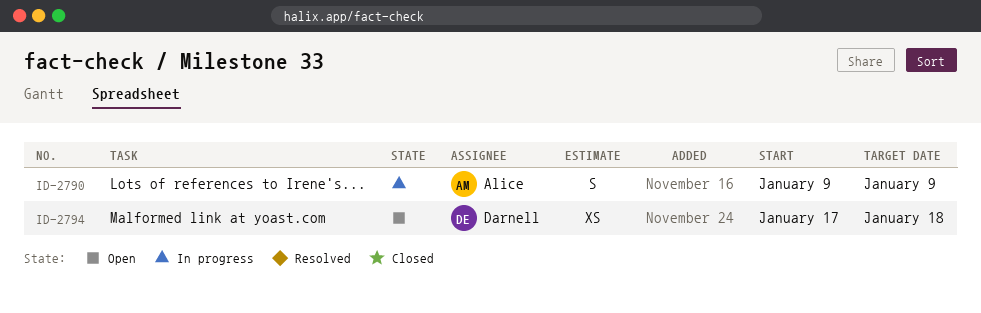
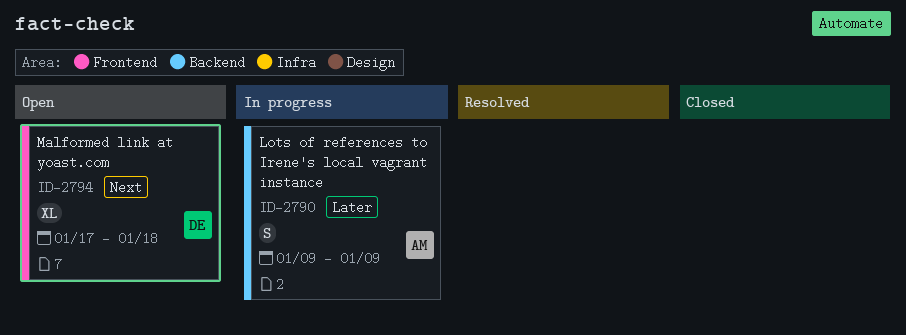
ID-2794, estimate: XS -> XL

